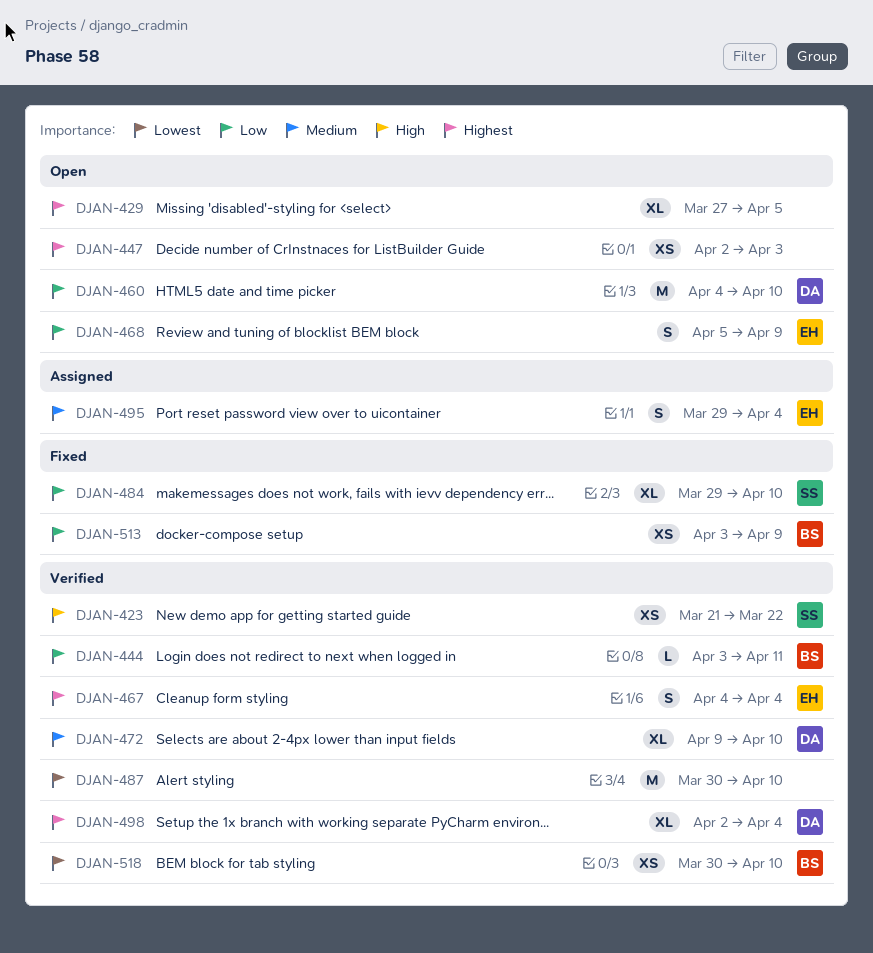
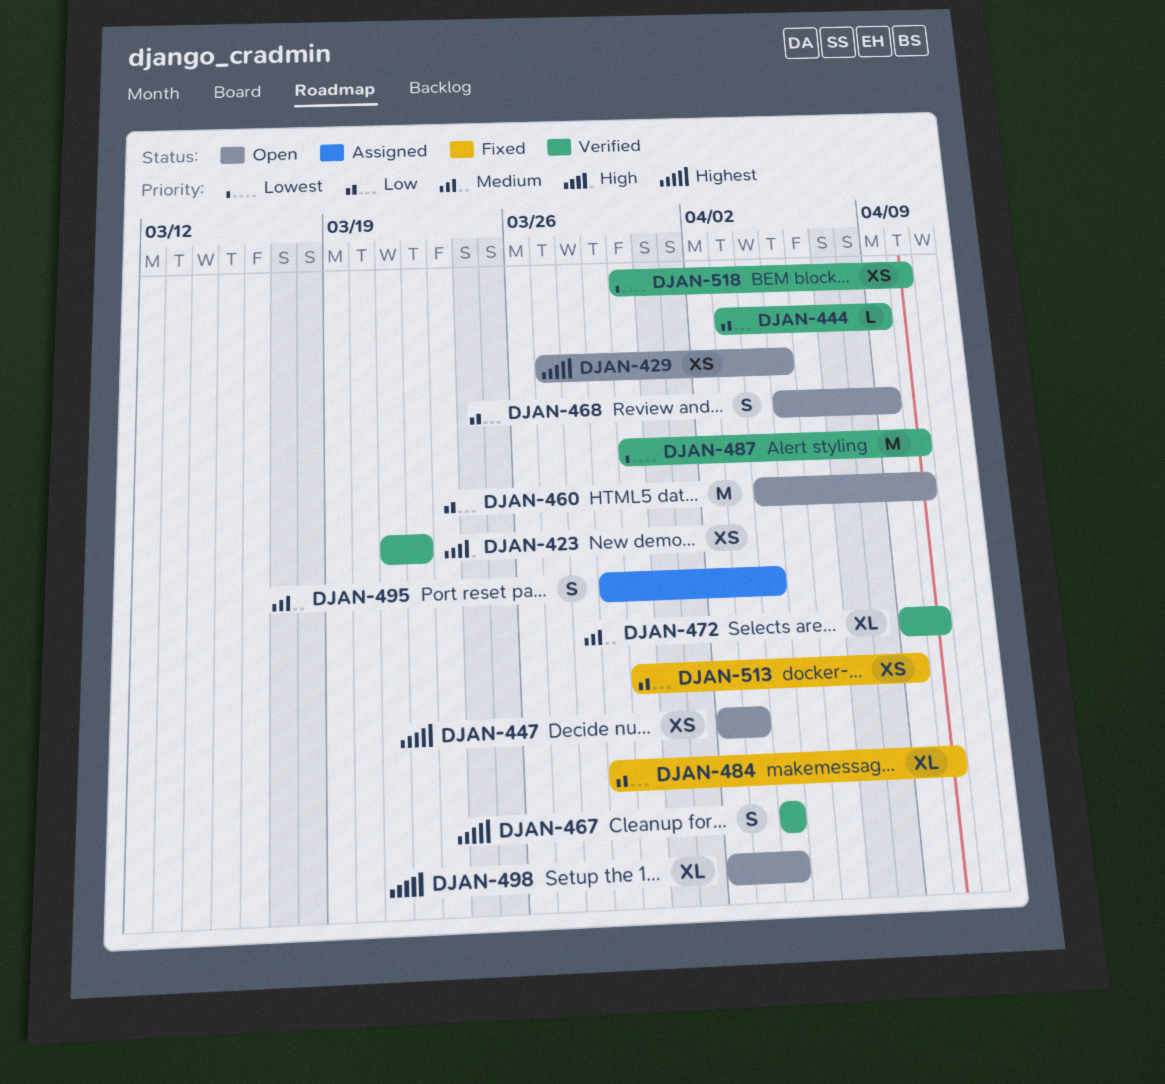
DJAN-429, estimate: XL -> XS
DJAN-444, due: Apr 11 -> Apr 9
DJAN-498, status: Verified -> Open
DJAN-513, start: Apr 3 -> Mar 30

